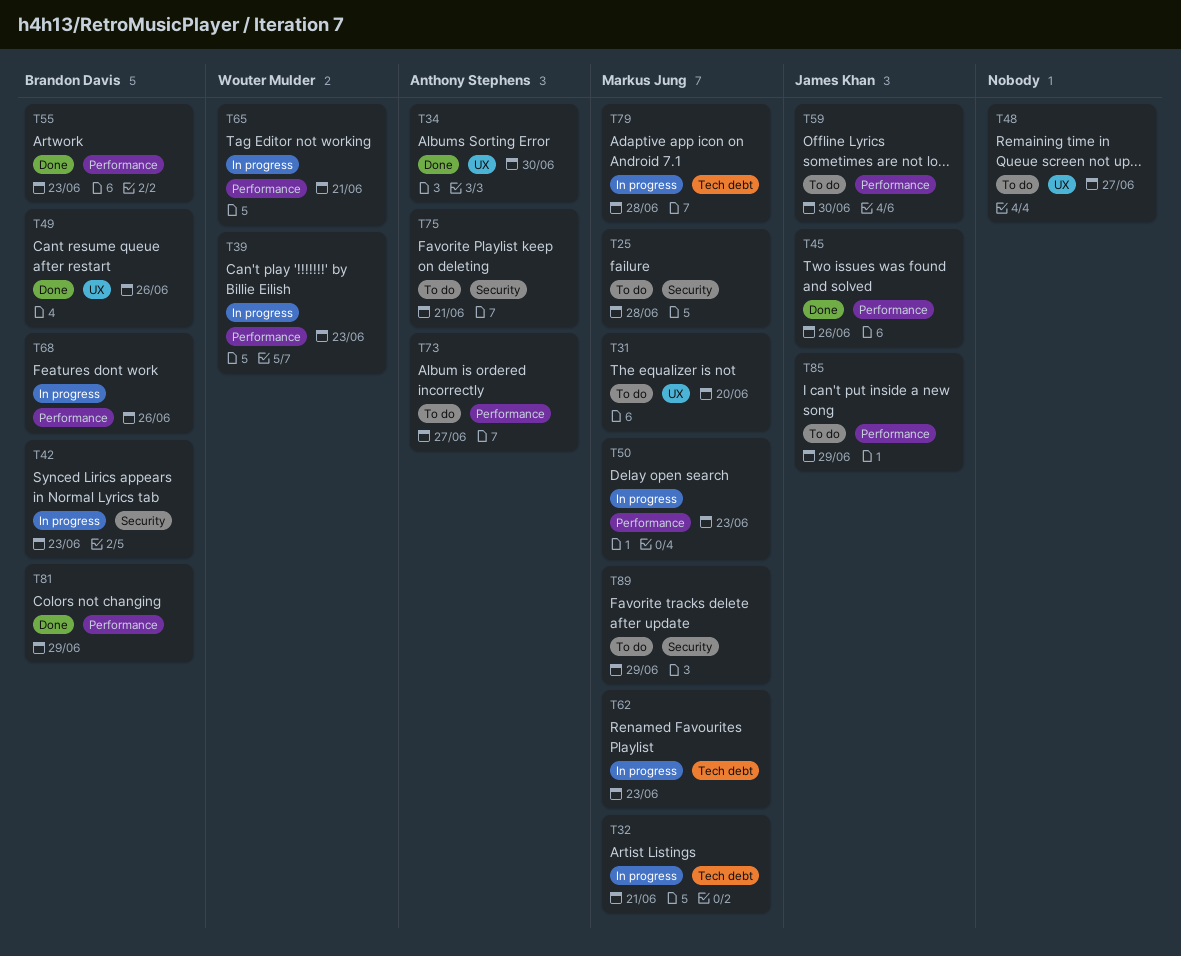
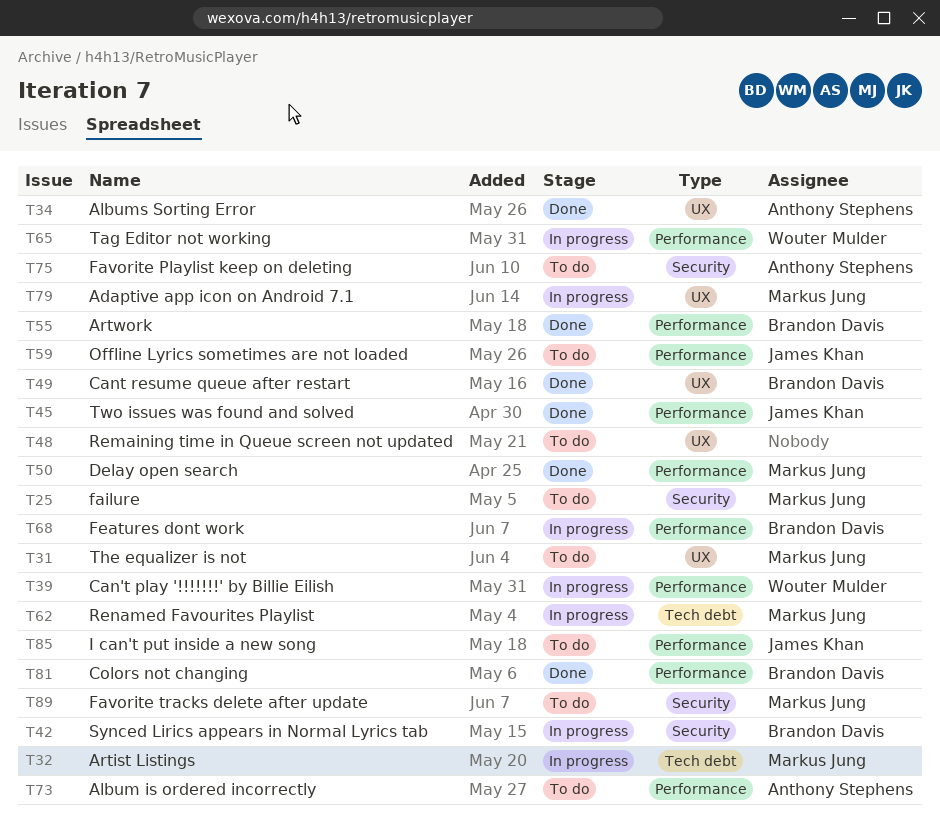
T50, status: In progress -> Done
T79, label: Tech debt -> UX

